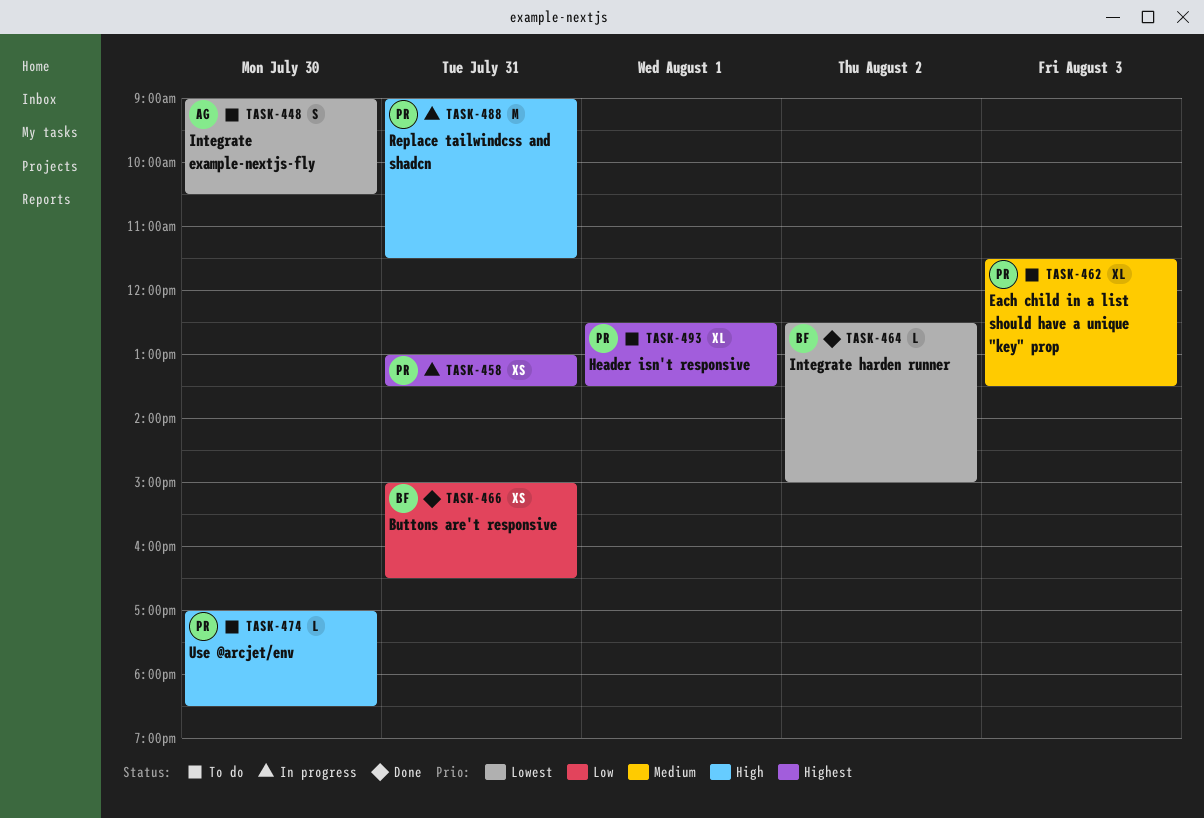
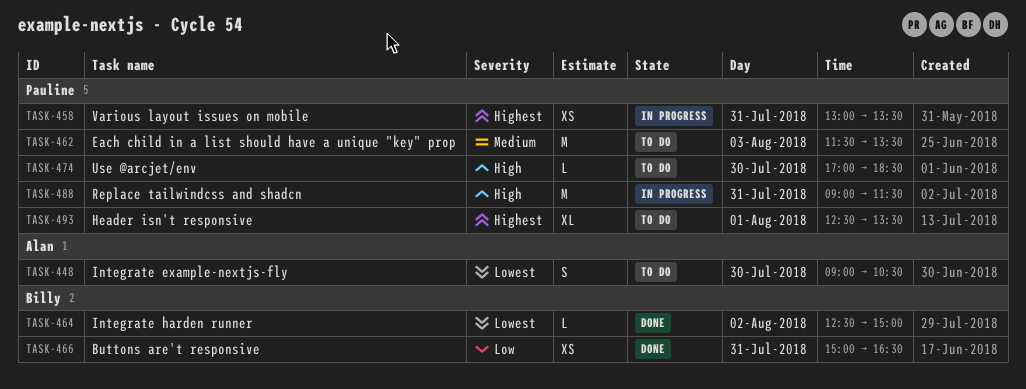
TASK-462, estimate: XL -> M

